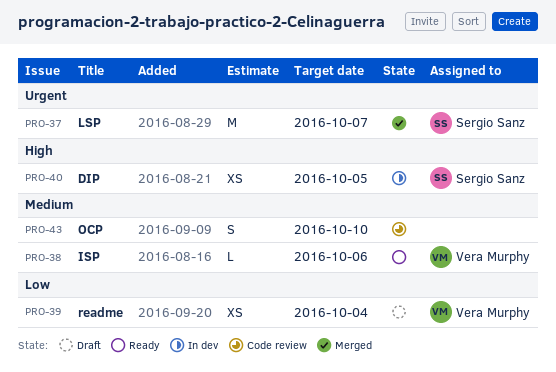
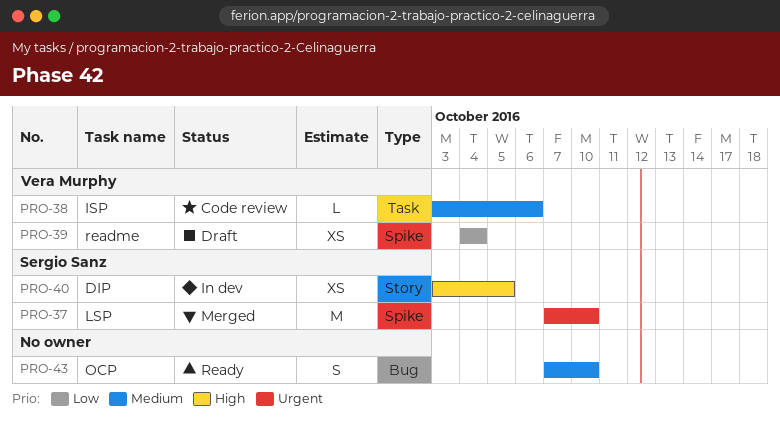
PRO-37, due: Oct 7 -> Oct 10
PRO-38, status: Ready -> Code review
PRO-43, status: Code review -> Ready

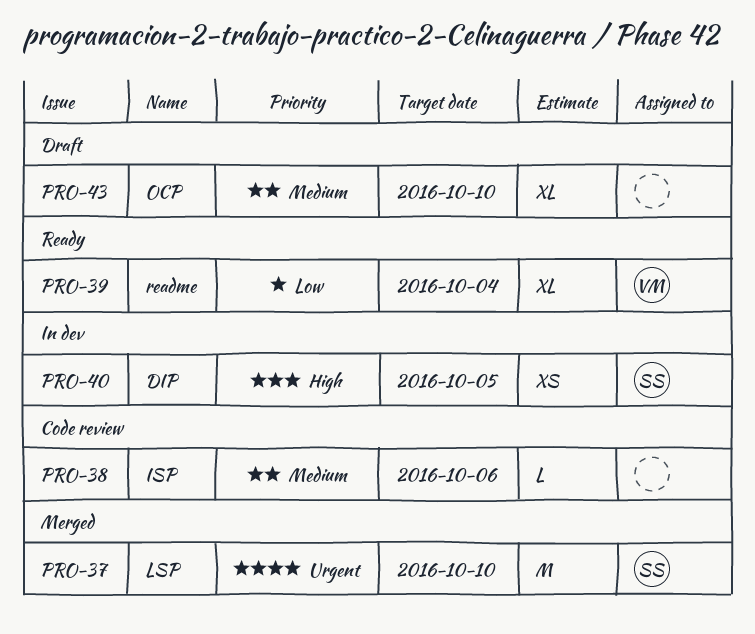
PRO-38, owner: Vera Murphy -> none
PRO-39, status: Draft -> Ready
PRO-39, estimate: XS -> XL
PRO-43, status: Ready -> Draft
PRO-43, estimate: S -> XL

